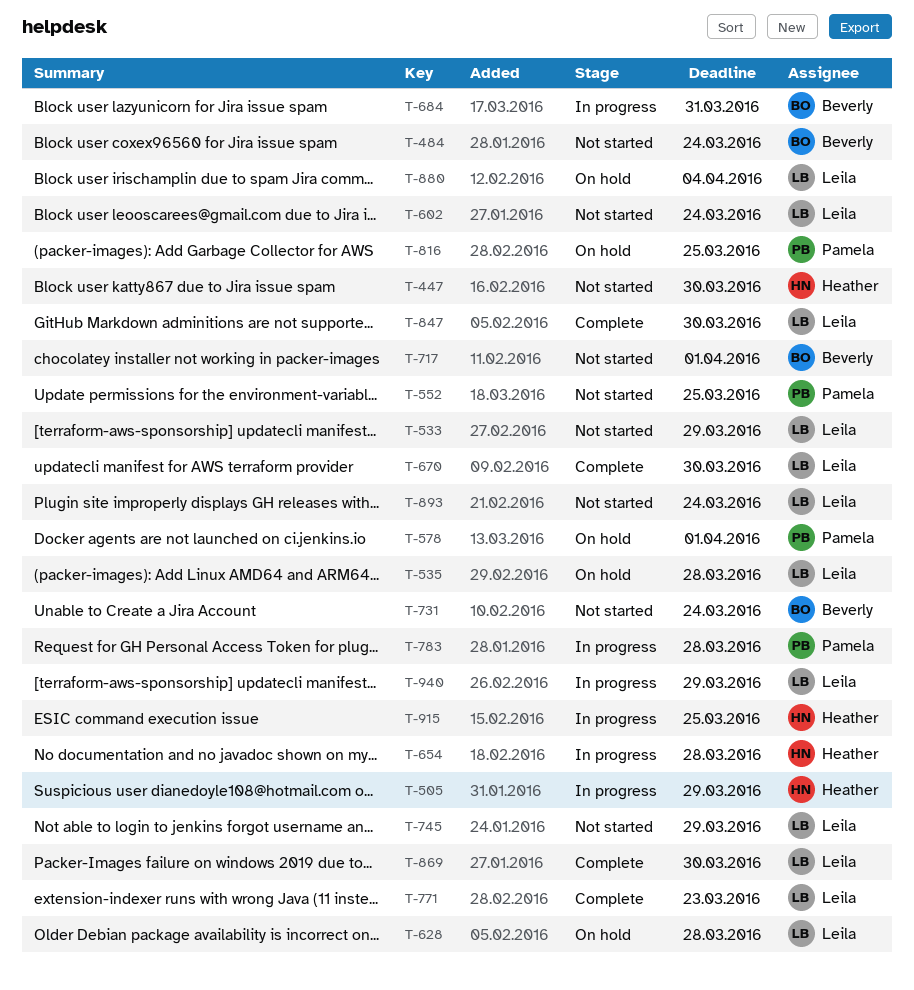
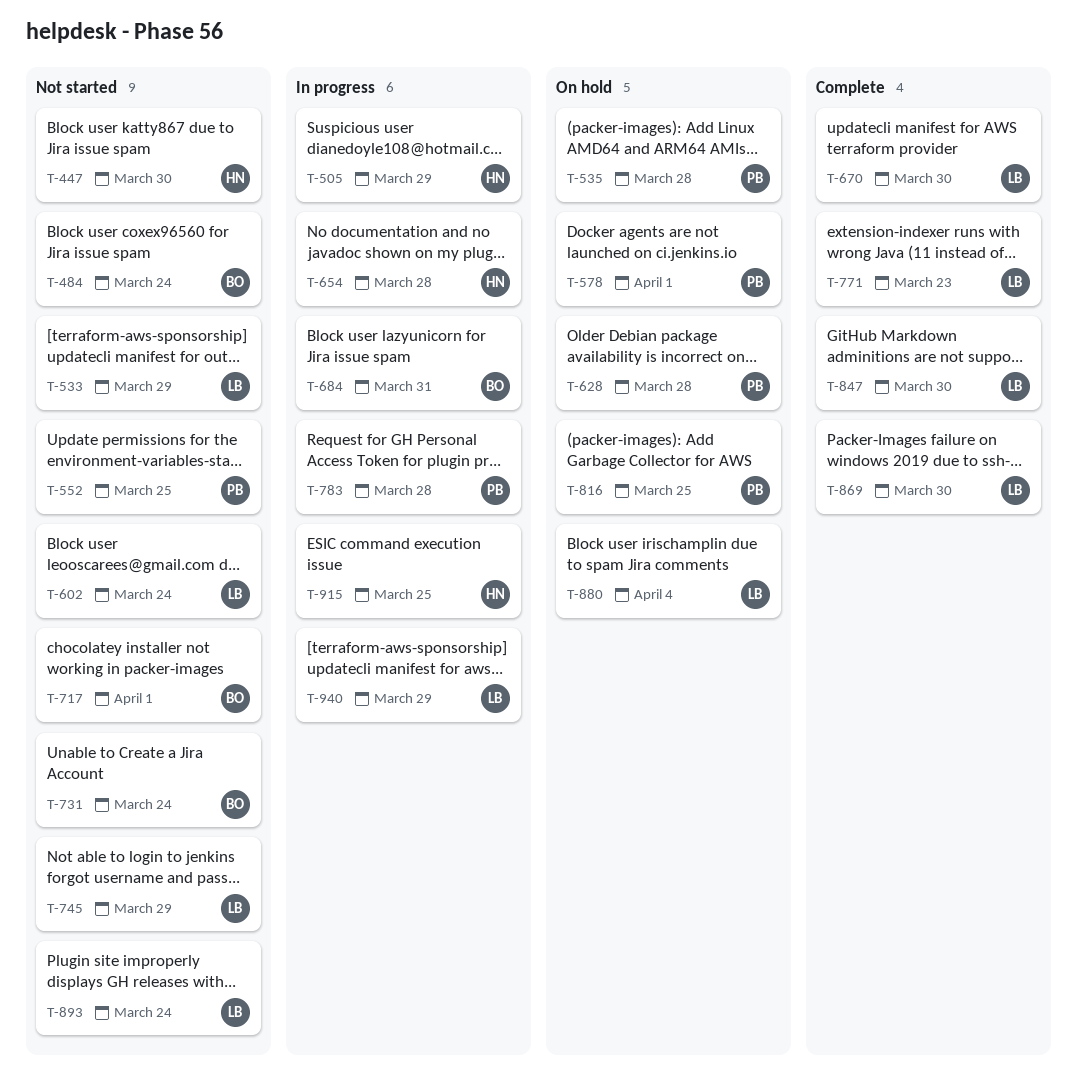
T-535, owner: Leila -> Pamela
T-628, owner: Leila -> Pamela

